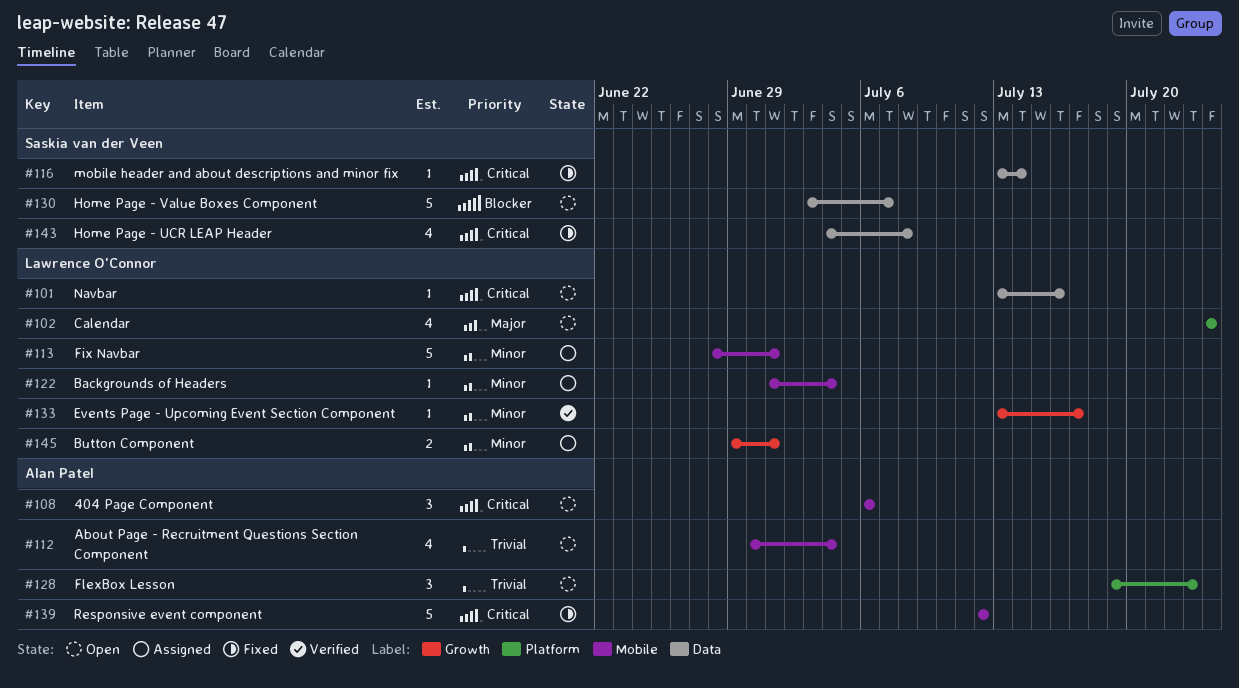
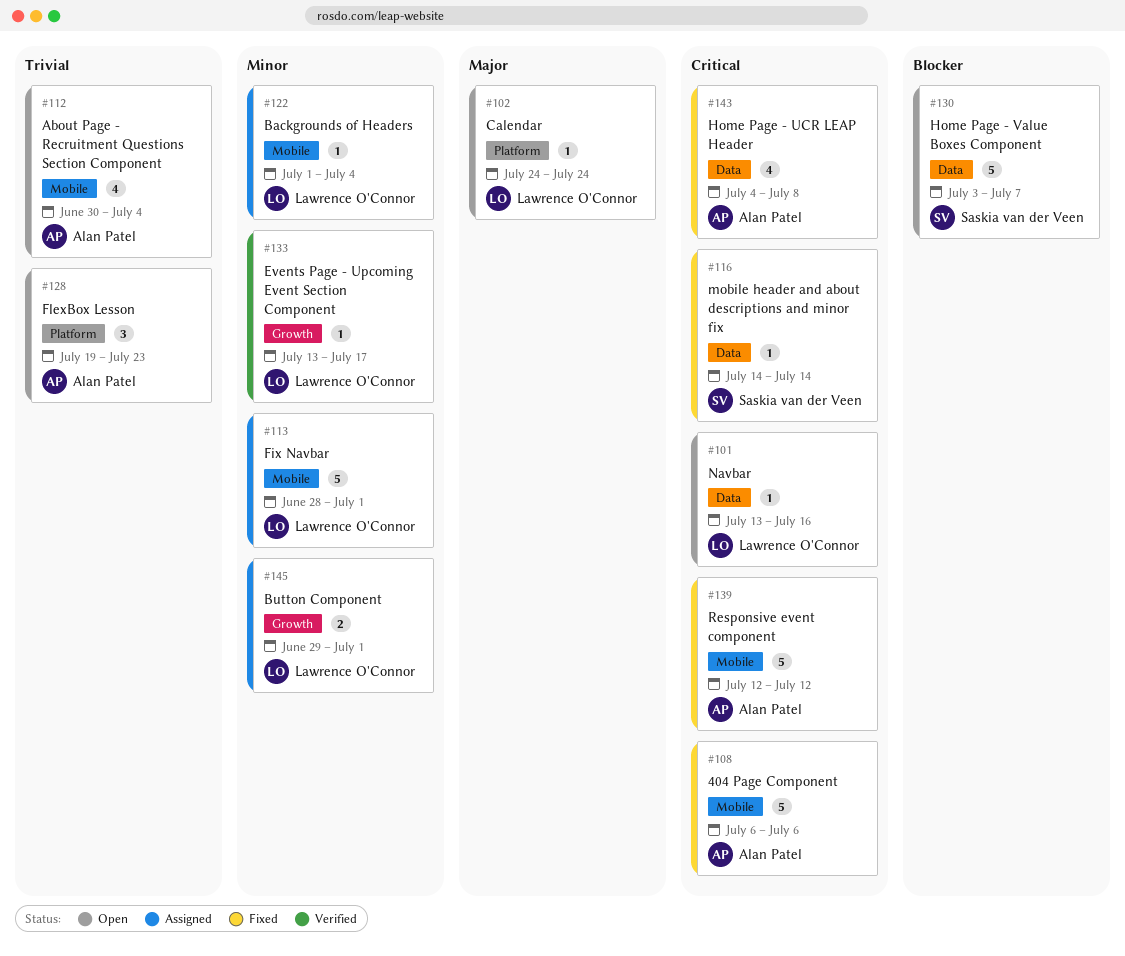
#102, estimate: 4 -> 1
#108, status: Open -> Fixed
#108, estimate: 3 -> 5
#116, start: Jul 13 -> Jul 14
#143, owner: Saskia van der Veen -> Alan Patel

